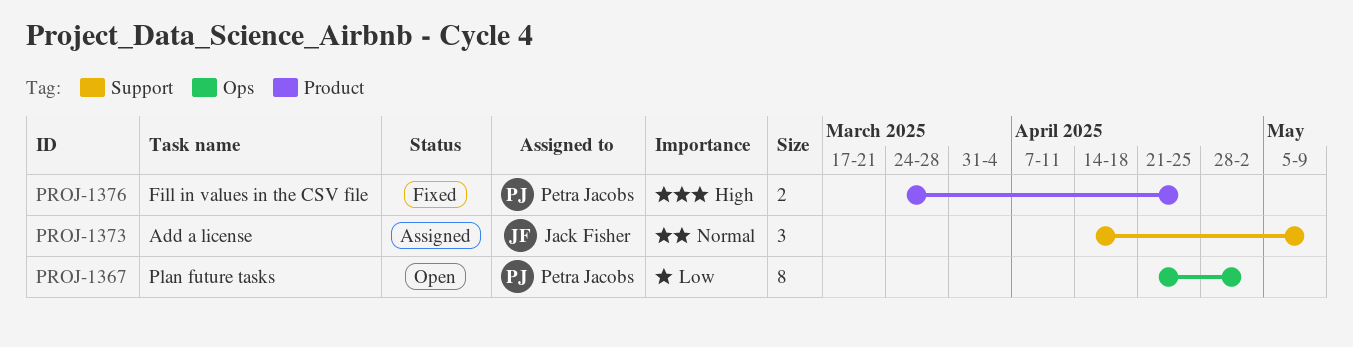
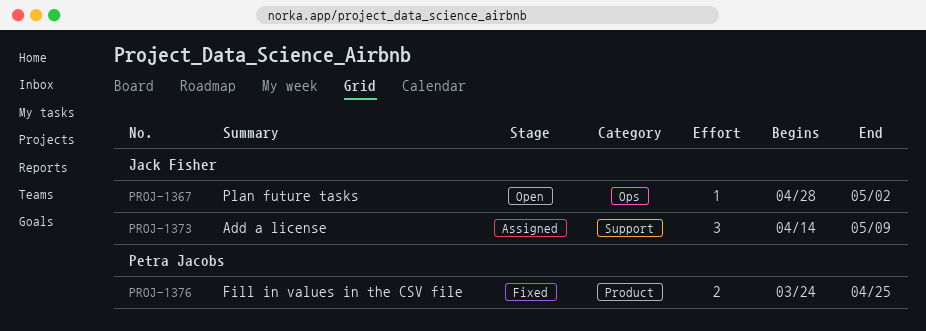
PROJ-1367, owner: Petra Jacobs -> Jack Fisher
PROJ-1367, estimate: 8 -> 1
PROJ-1367, start: Apr 21 -> Apr 28

